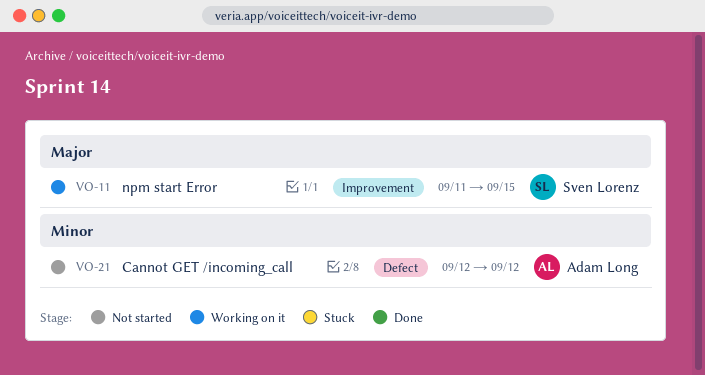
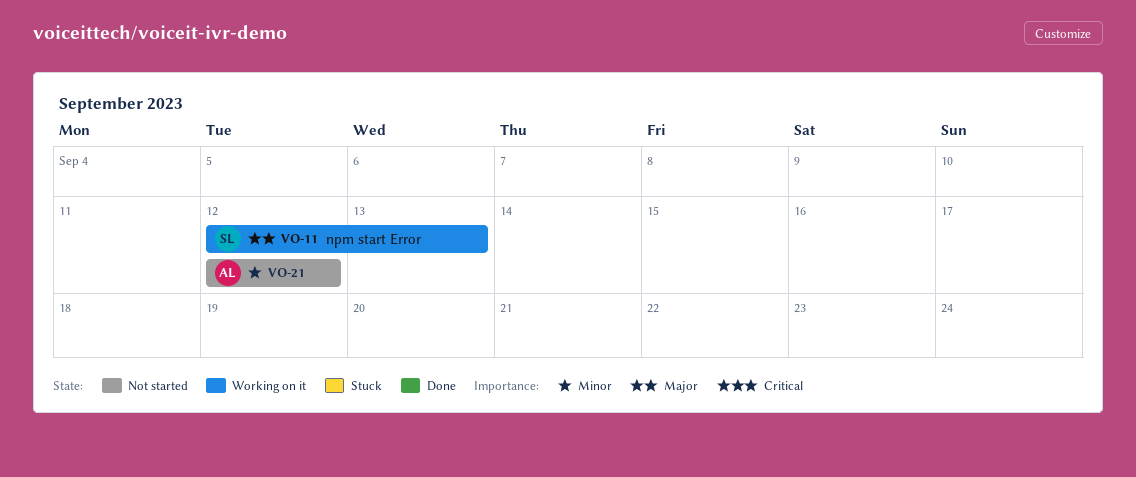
VO-11, start: Sep 11 -> Sep 12
VO-11, due: Sep 15 -> Sep 13

